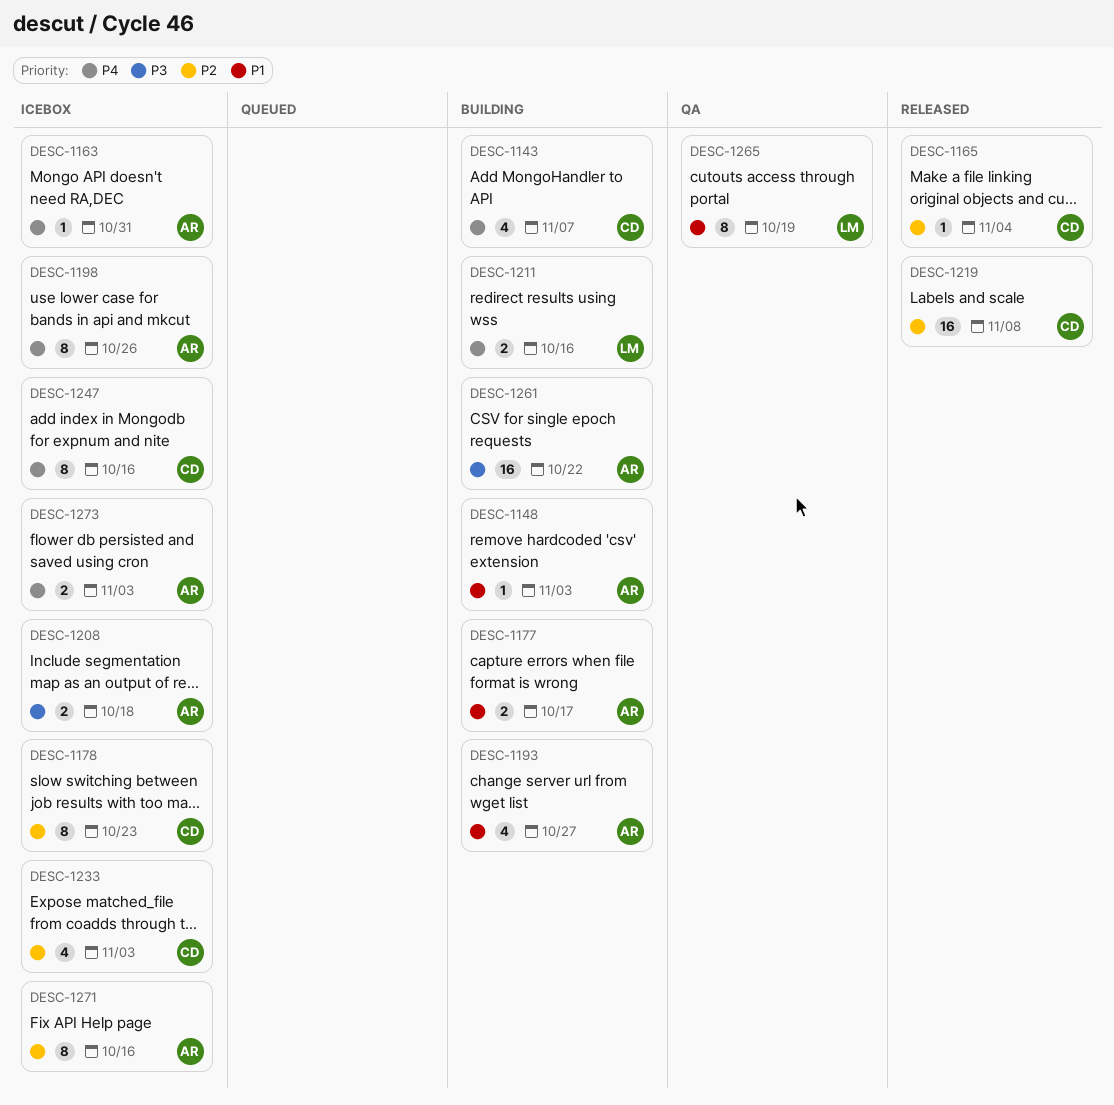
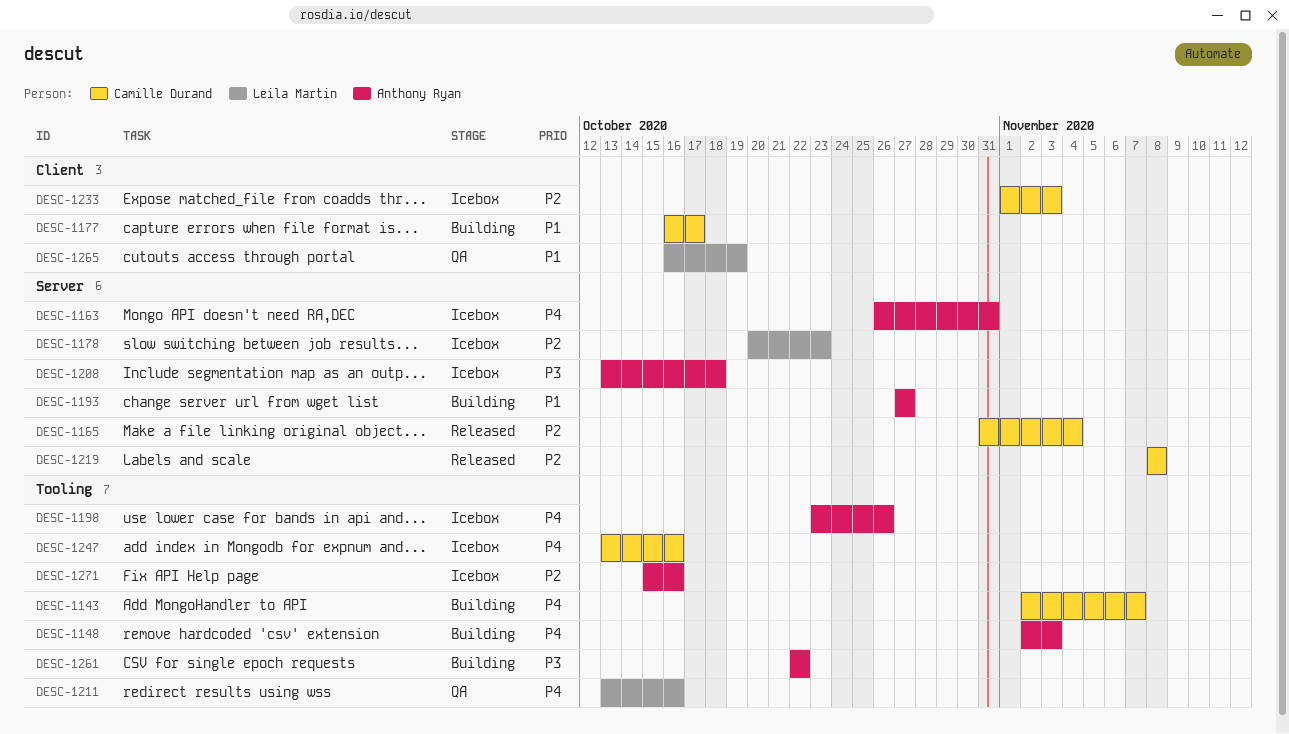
DESC-1148, priority: P1 -> P4
DESC-1177, owner: Anthony Ryan -> Camille Durand
DESC-1178, owner: Camille Durand -> Leila Martin
DESC-1211, status: Building -> QA
DESC-1273: present -> none

